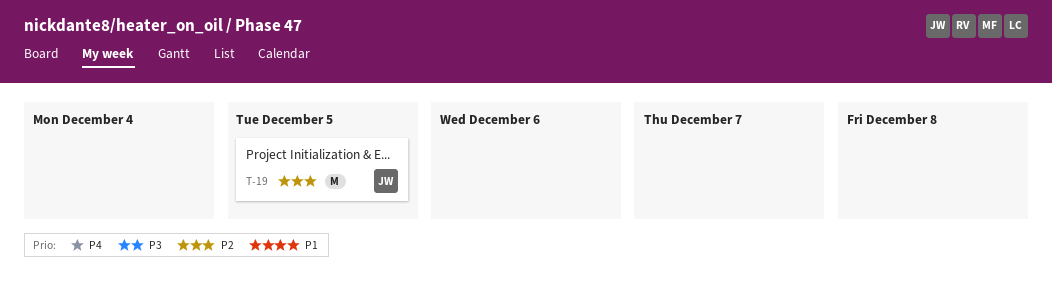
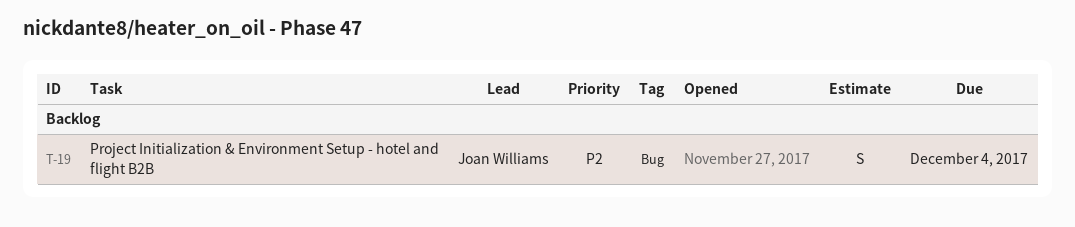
T-19, estimate: M -> S
T-19, due: Dec 5 -> Dec 4

